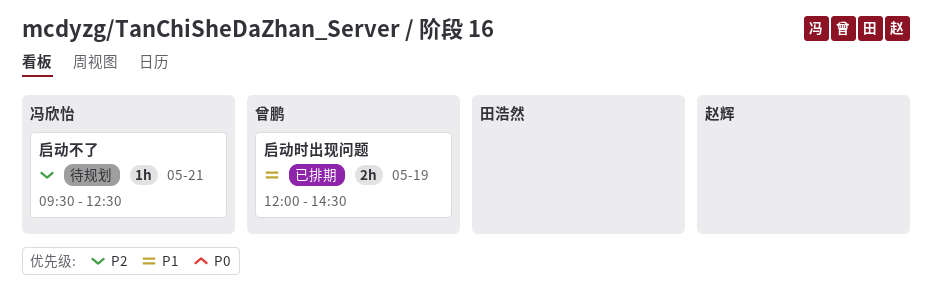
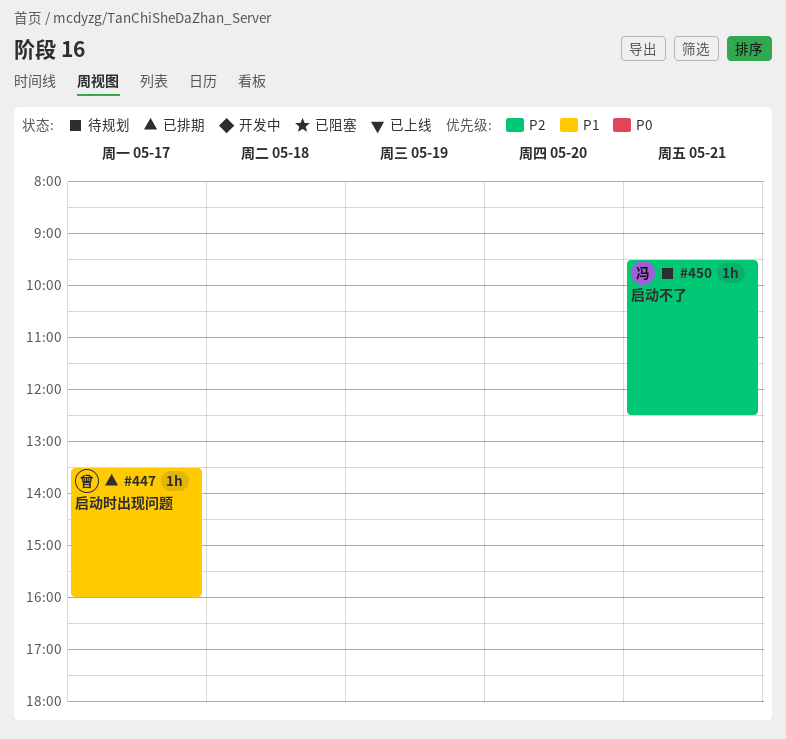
启动时出现问题, estimate: 2h -> 1h
启动时出现问题, day: May 19 -> May 17
启动时出现问题, begins: 12:00 -> 13:30
启动时出现问题, ends: 14:30 -> 16:00

